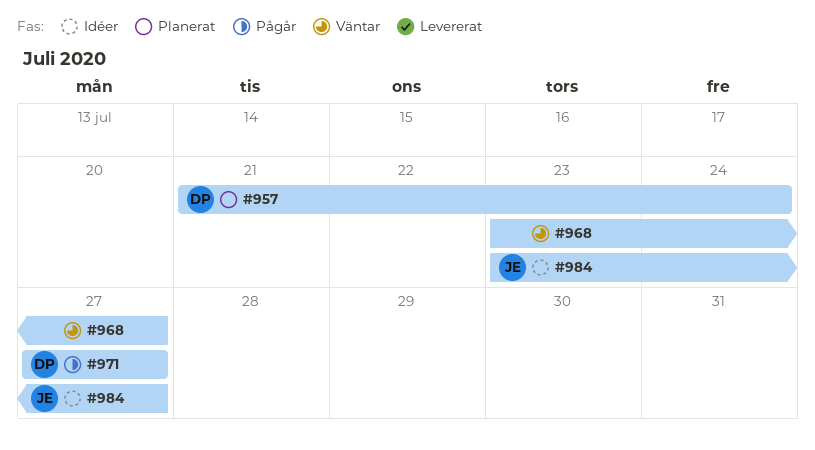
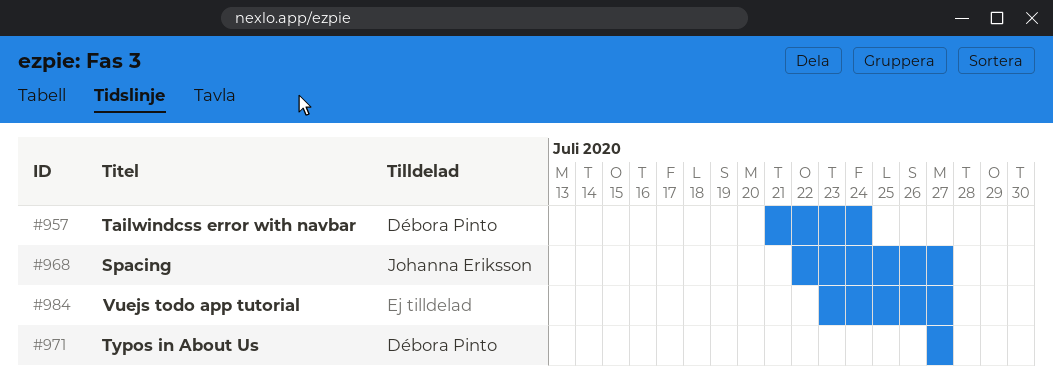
#968, owner: none -> Johanna Eriksson
#968, start: Jul 23 -> Jul 22
#984, owner: Johanna Eriksson -> none

